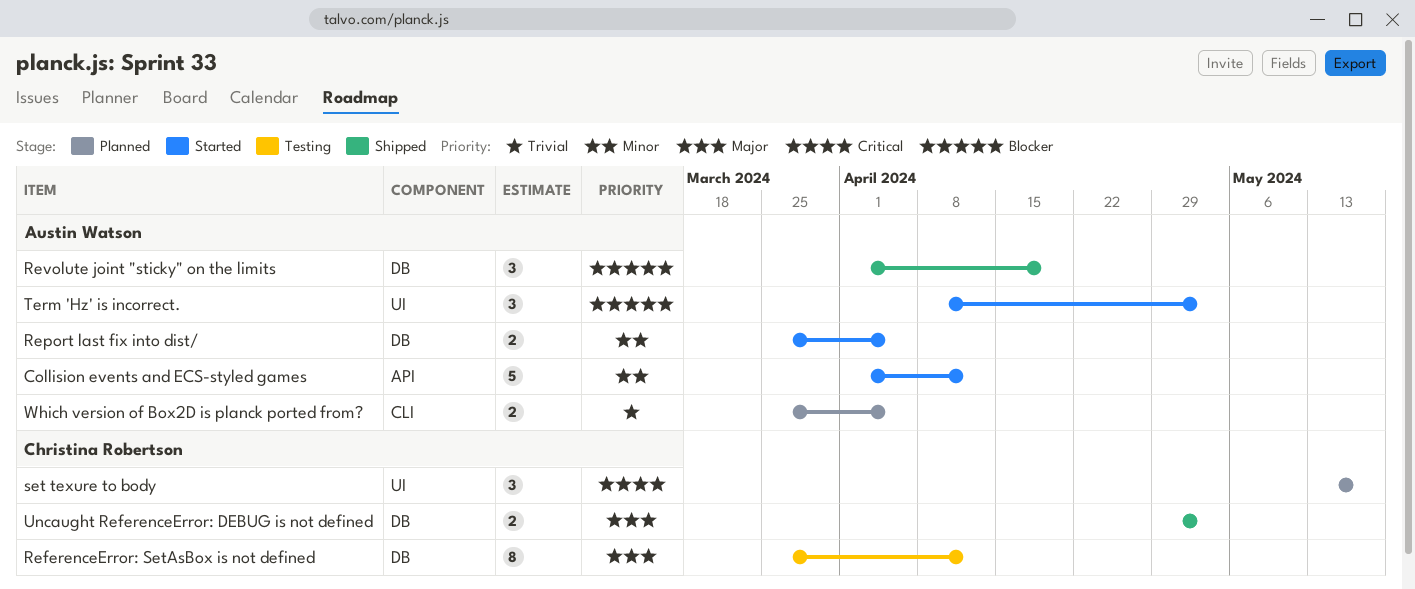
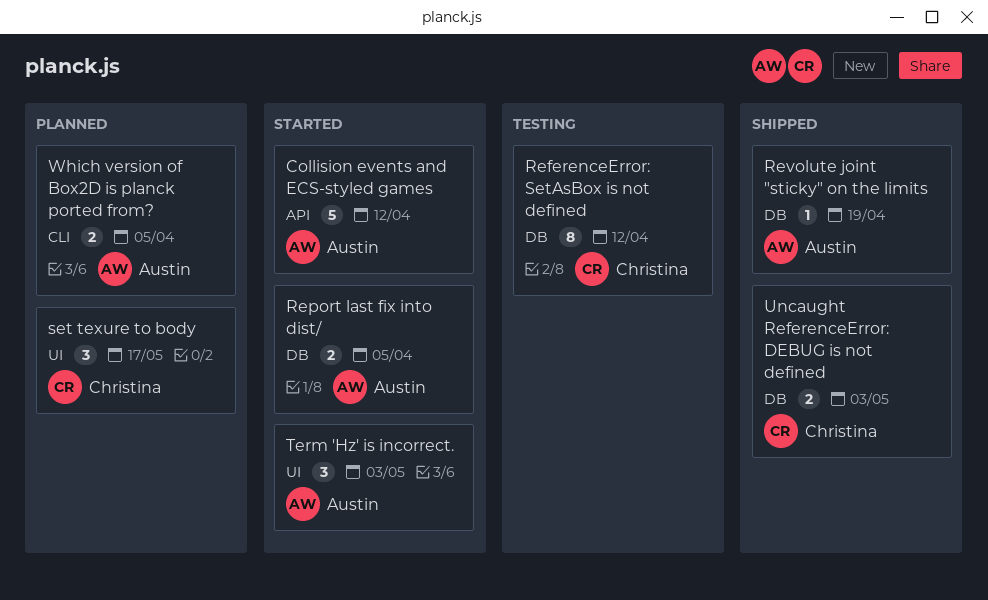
Revolute joint "sticky" on the limits, estimate: 3 -> 1

